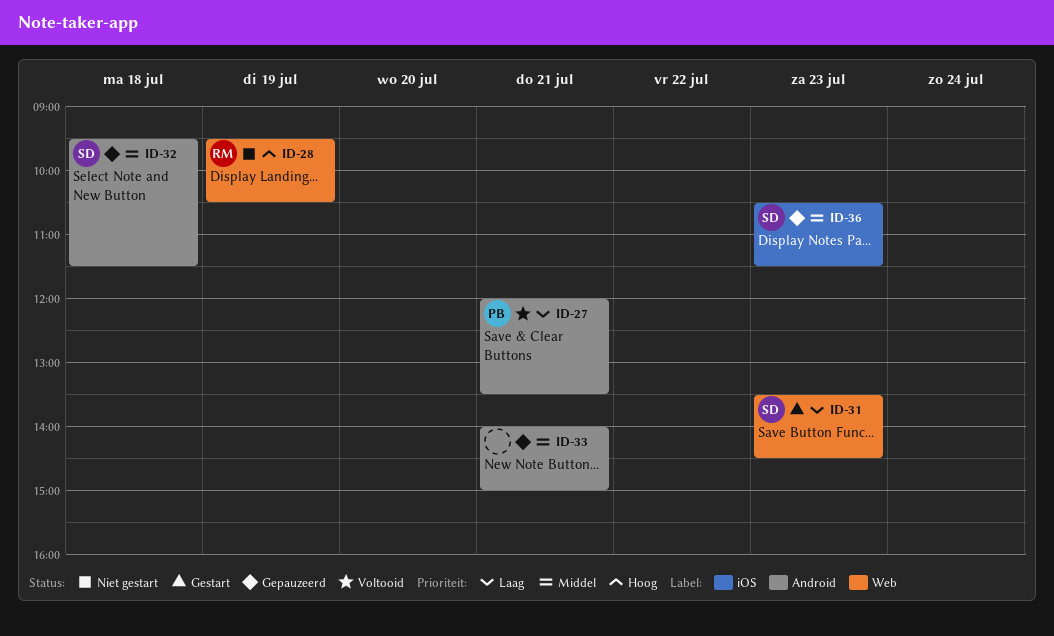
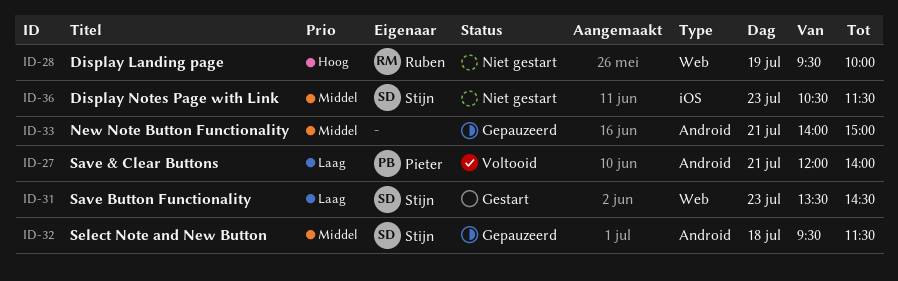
ID-27, ends: 13:30 -> 14:00
ID-28, ends: 10:30 -> 10:00
ID-36, status: Gepauzeerd -> Niet gestart

